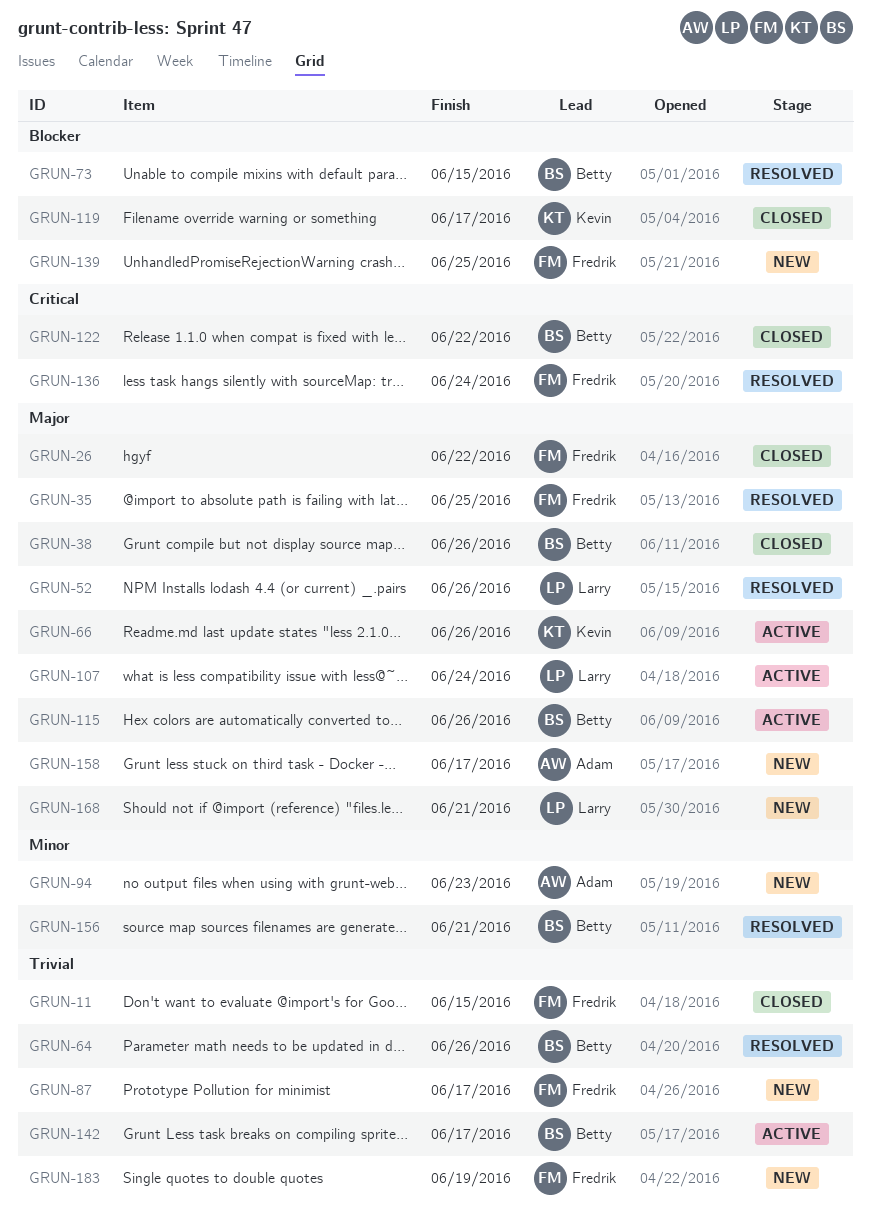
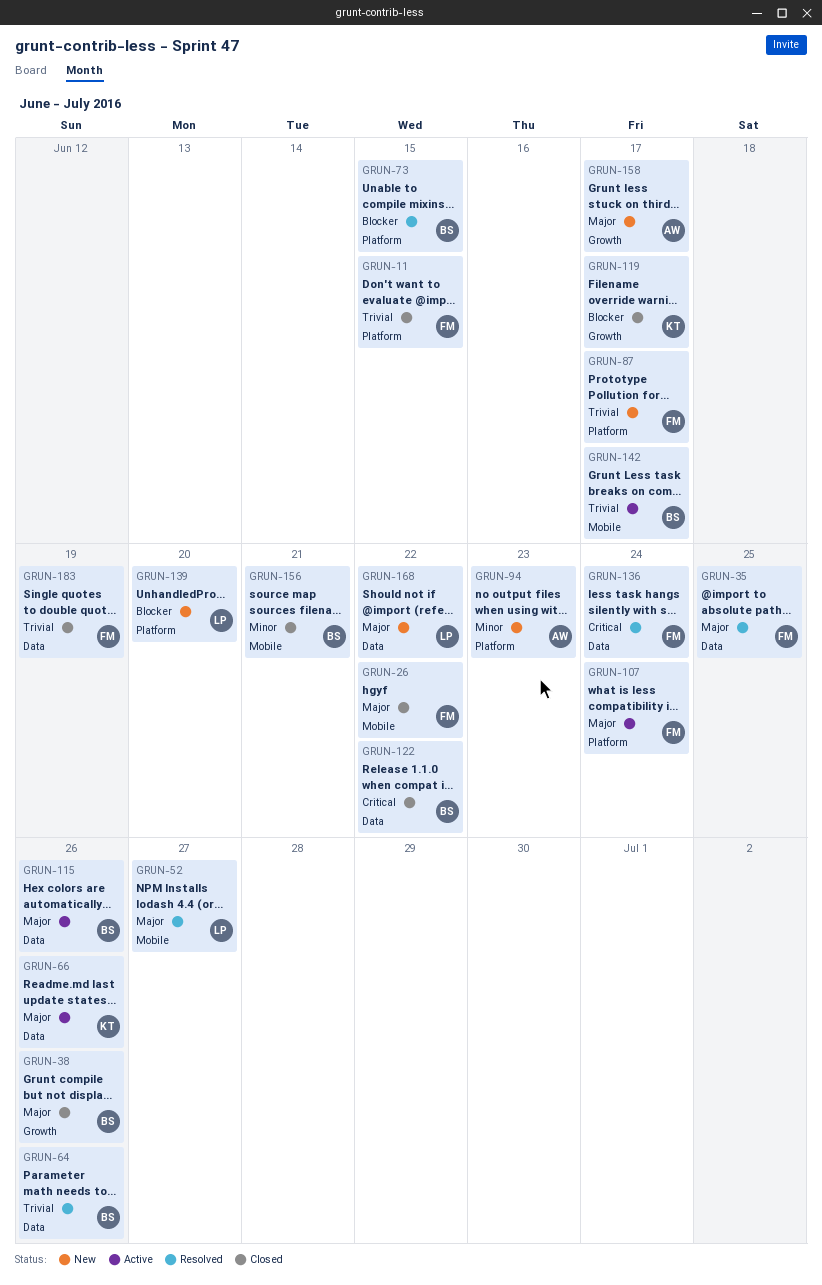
GRUN-52, due: Jun 26 -> Jun 27
GRUN-107, owner: Larry -> Fredrik
GRUN-139, owner: Fredrik -> Larry
GRUN-139, due: Jun 25 -> Jun 20
GRUN-156, status: Resolved -> Closed
GRUN-168, due: Jun 21 -> Jun 22
GRUN-183, status: New -> Closed

